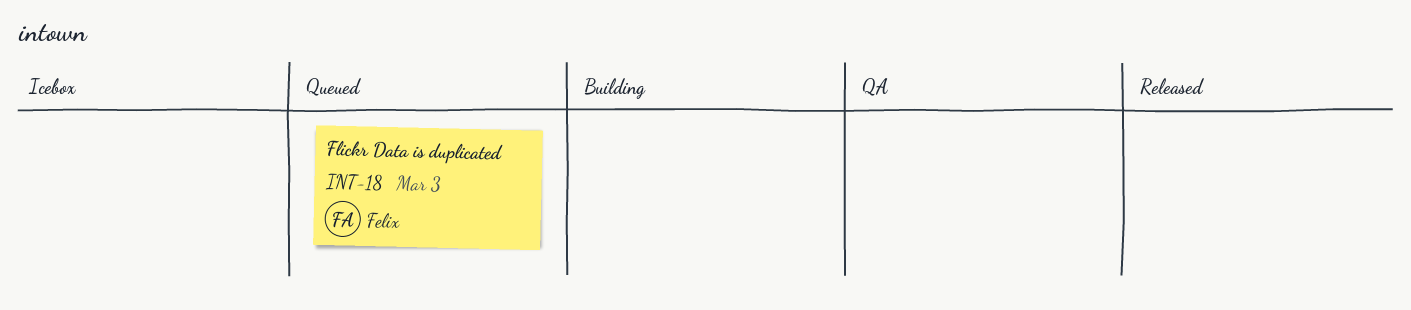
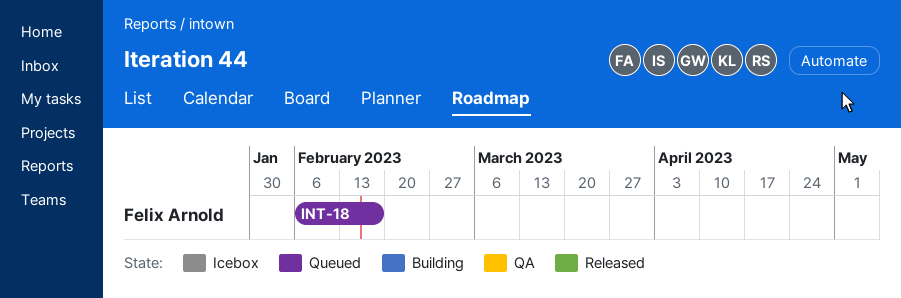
INT-18, due: Mar 3 -> Feb 17

